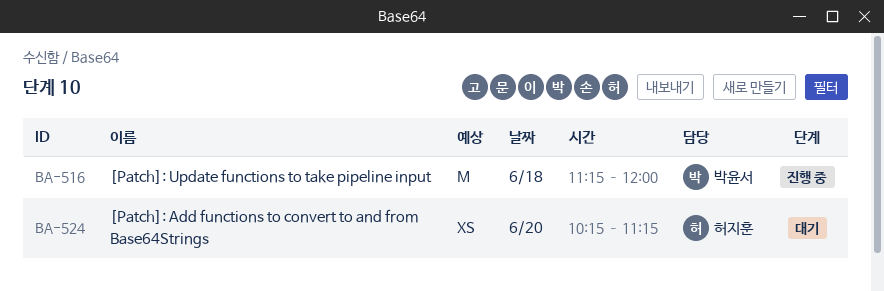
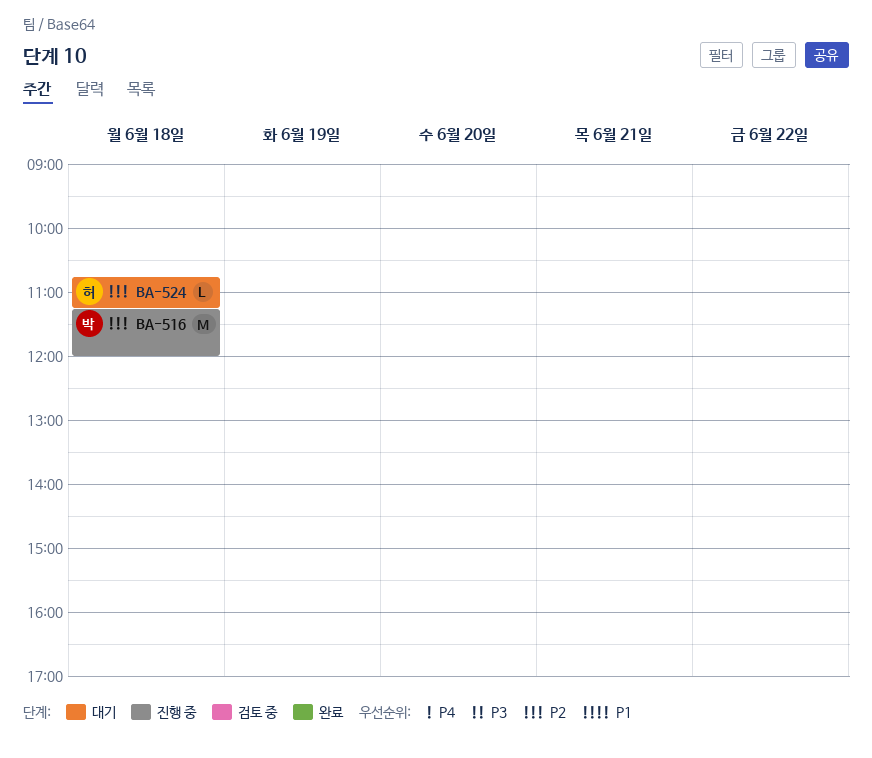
BA-524, estimate: XS -> L
BA-524, day: Jun 20 -> Jun 18
BA-524, begins: 10:15 -> 10:45

